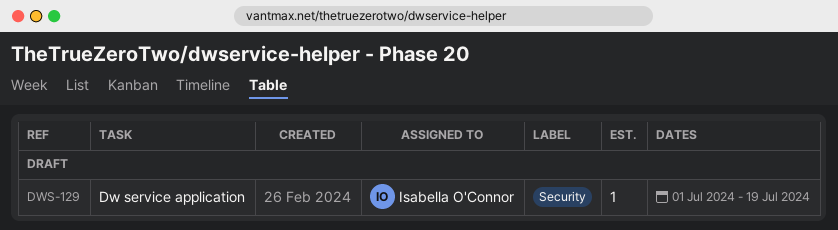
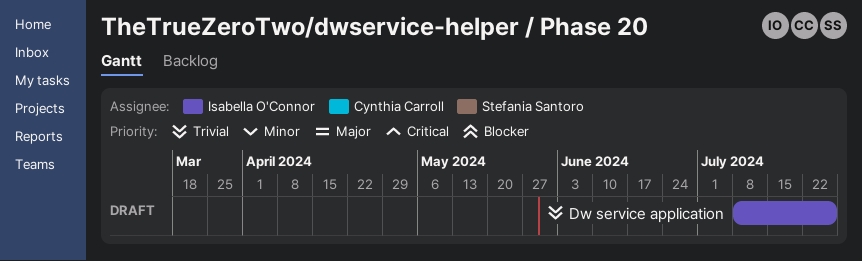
Dw service application, start: Jul 1 -> Jul 8
Dw service application, due: Jul 19 -> Jul 26

